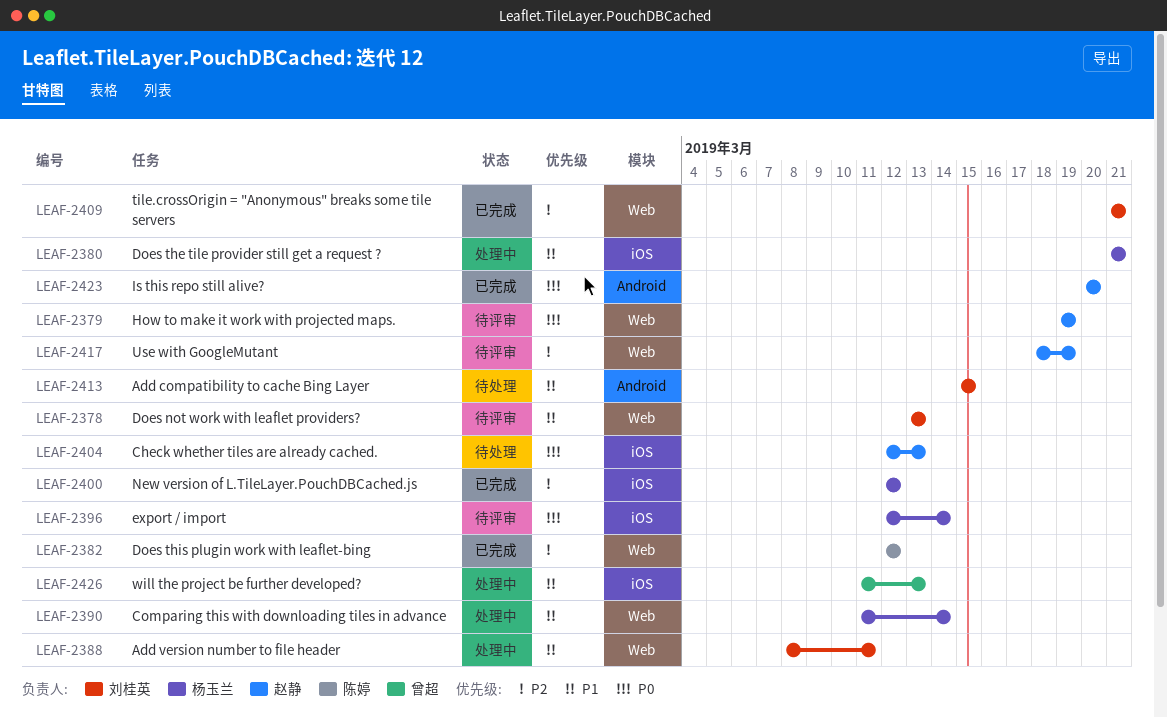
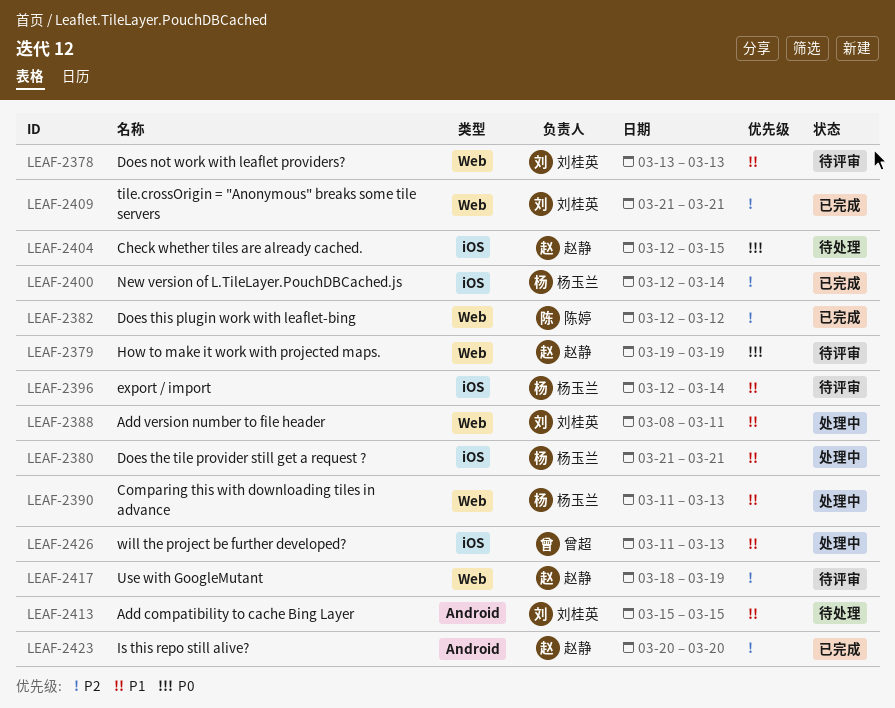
LEAF-2390, due: Mar 14 -> Mar 13
LEAF-2396, priority: P0 -> P1
LEAF-2400, due: Mar 12 -> Mar 14
LEAF-2404, due: Mar 13 -> Mar 15
LEAF-2423, priority: P0 -> P2

